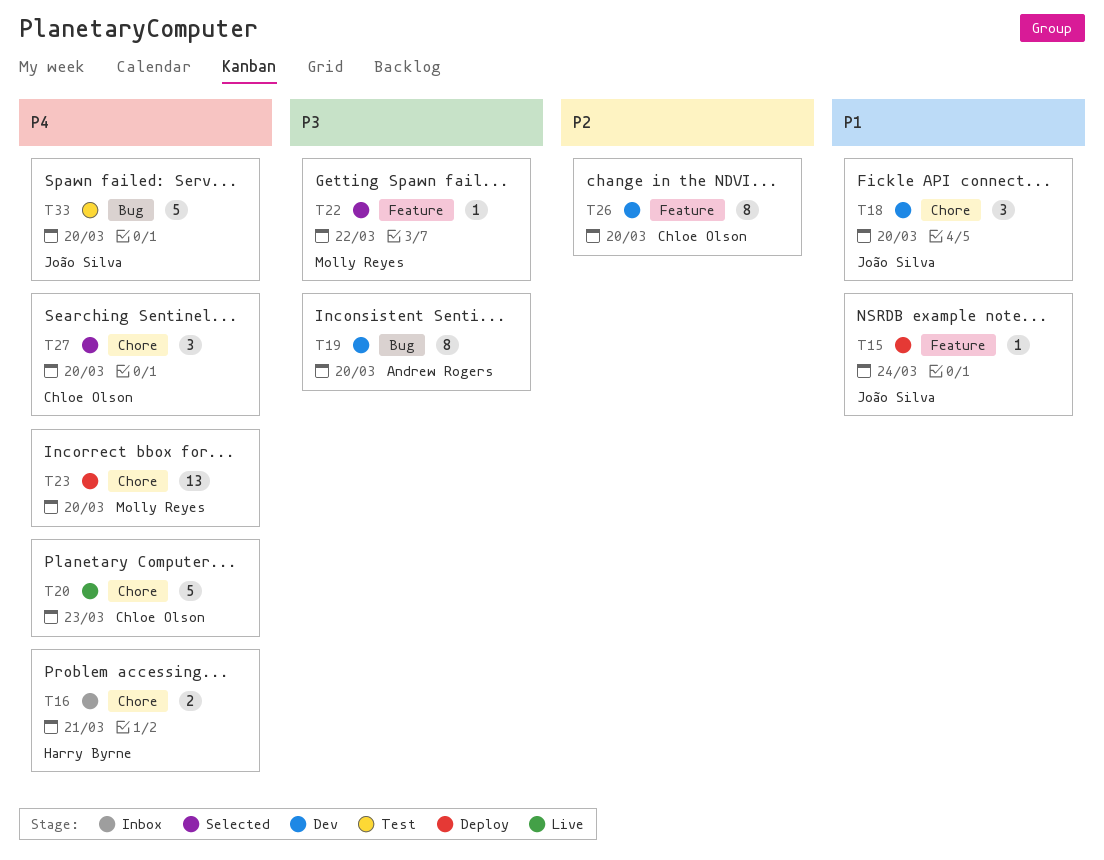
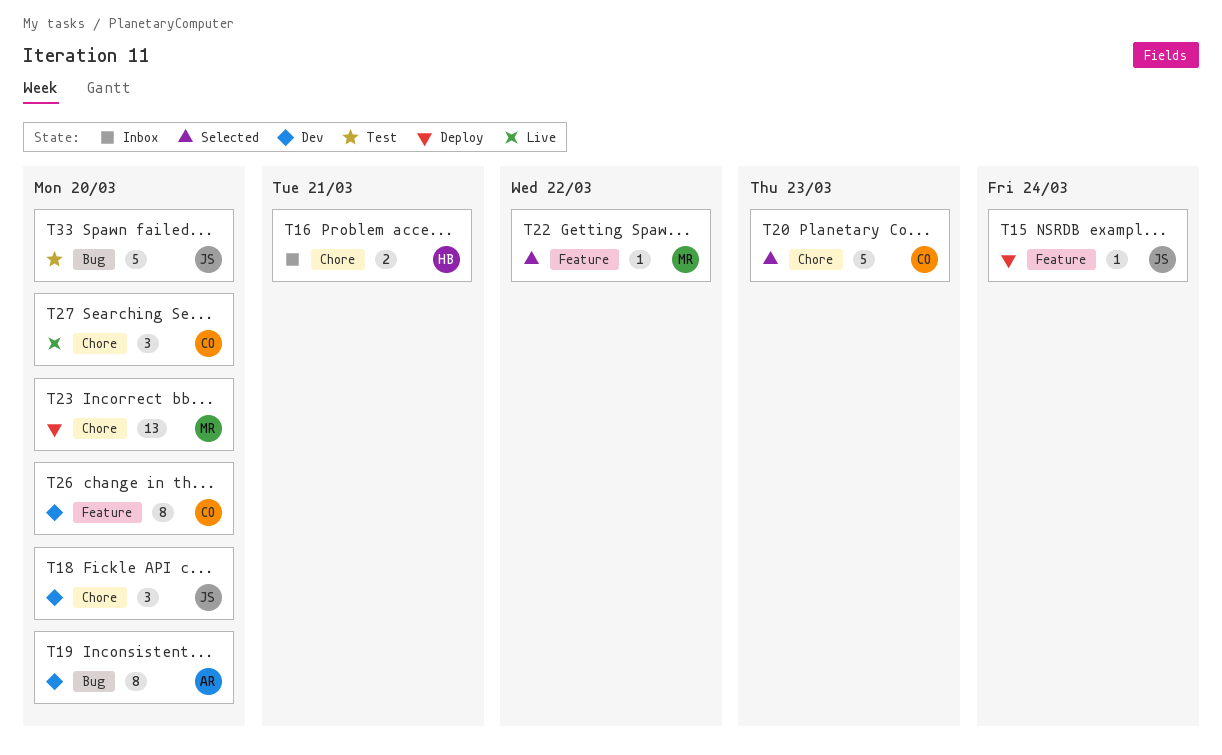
T20, status: Live -> Selected
T27, status: Selected -> Live

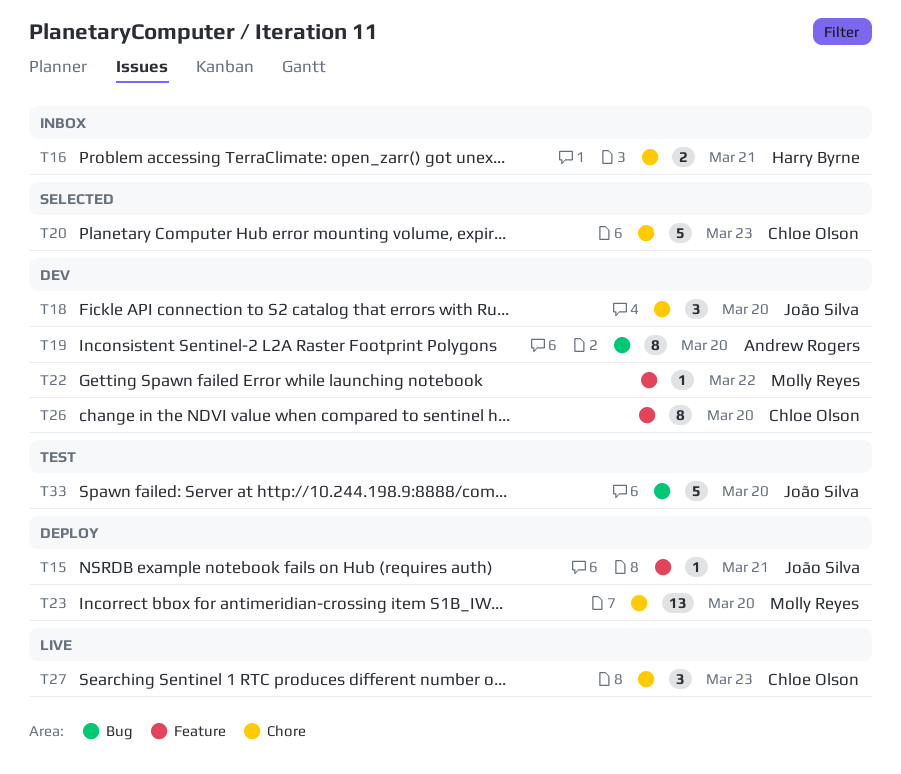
T15, due: Mar 24 -> Mar 21
T22, status: Selected -> Dev
T27, due: Mar 20 -> Mar 23

